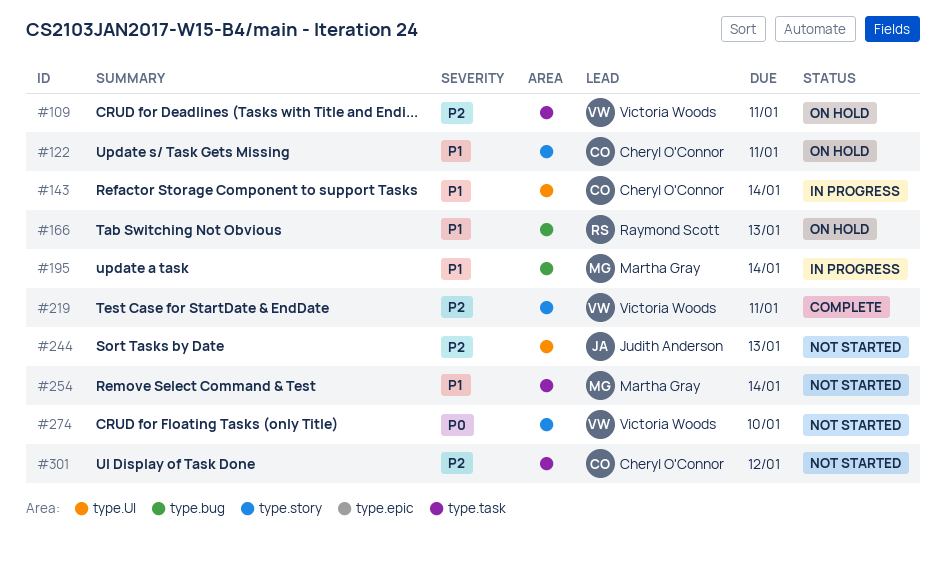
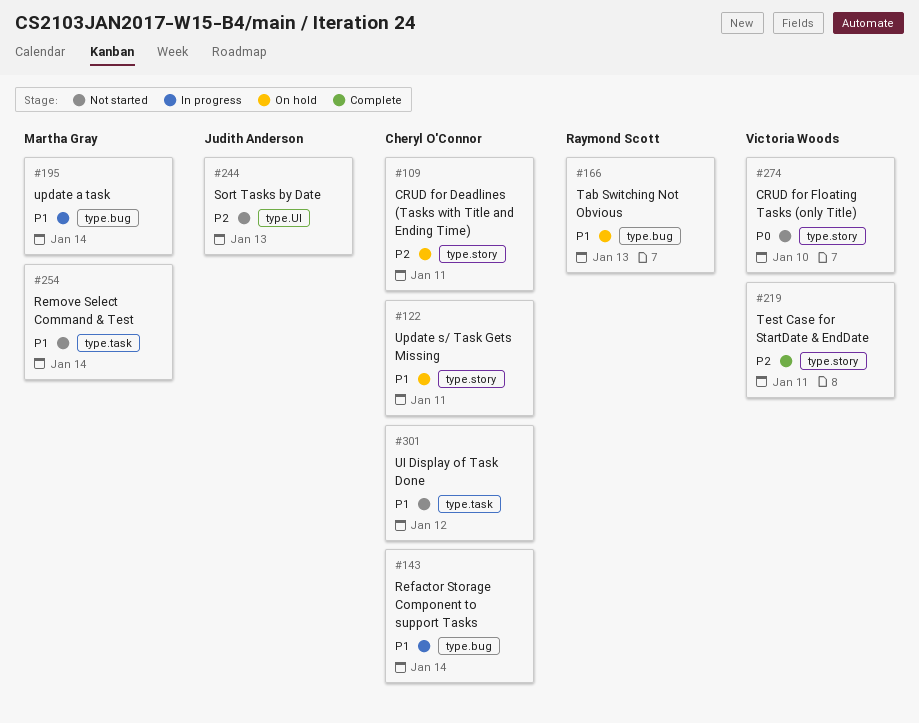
#109, owner: Victoria Woods -> Cheryl O'Connor
#109, label: type.task -> type.story
#143, label: type.UI -> type.bug
#301, priority: P2 -> P1

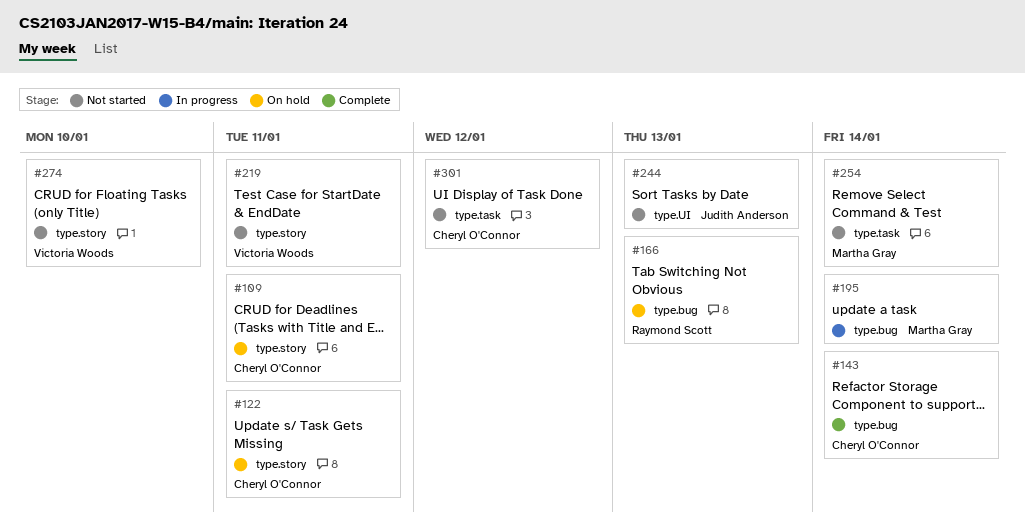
#143, status: In progress -> Complete
#219, status: Complete -> Not started

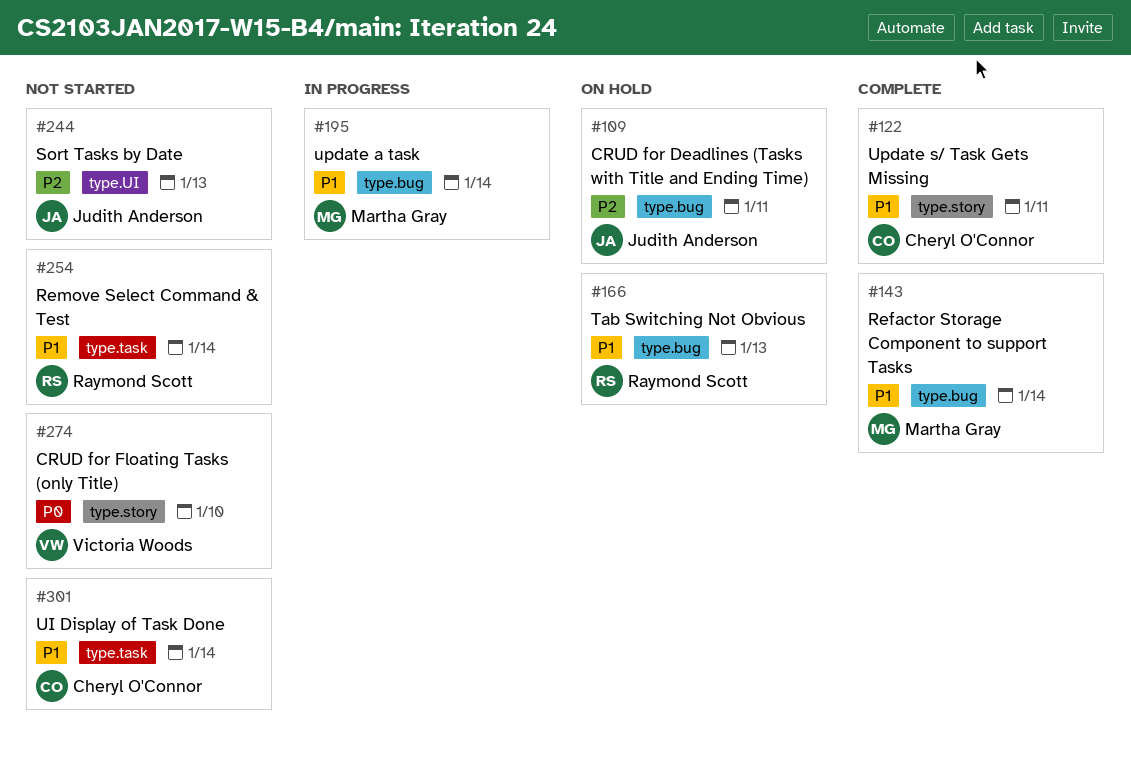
#109, owner: Cheryl O'Connor -> Judith Anderson
#109, label: type.story -> type.bug
#122, status: On hold -> Complete
#143, owner: Cheryl O'Connor -> Martha Gray
#219: present -> none
#254, owner: Martha Gray -> Raymond Scott
#301, due: Jan 12 -> Jan 14

